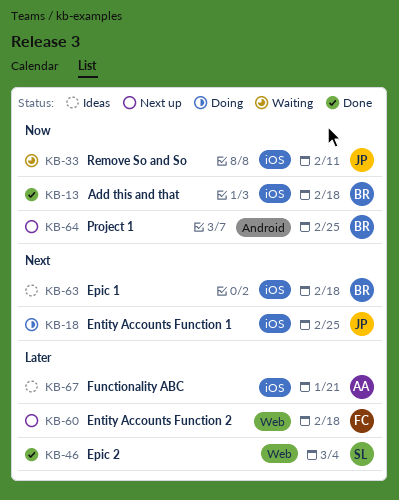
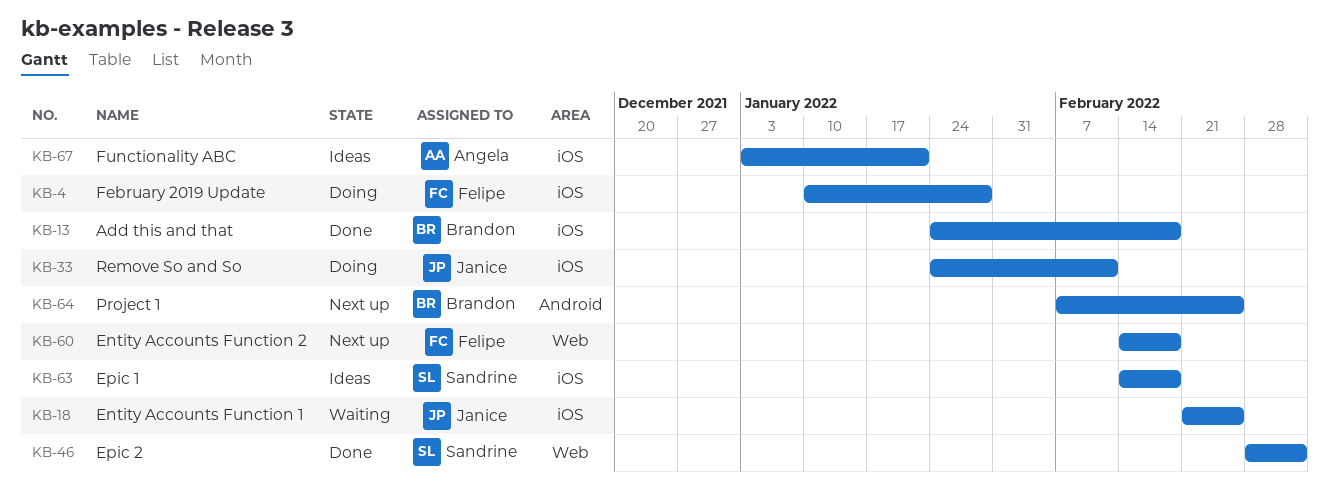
KB-4: none -> present
KB-18, status: Doing -> Waiting
KB-33, status: Waiting -> Doing
KB-63, owner: Brandon -> Sandrine

